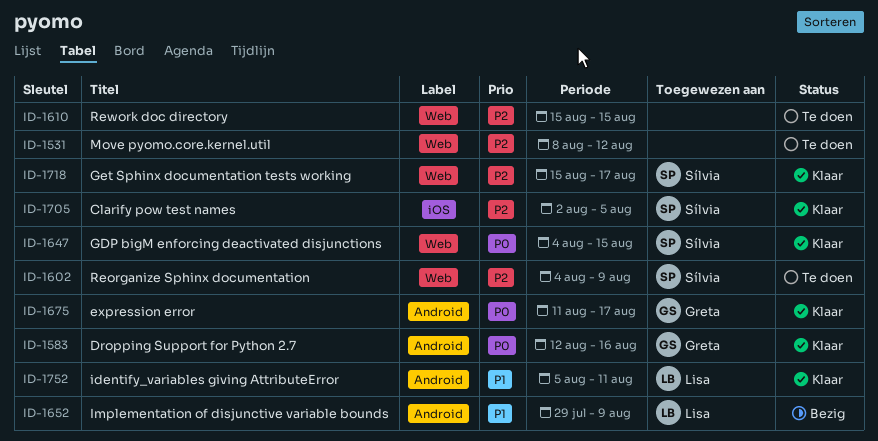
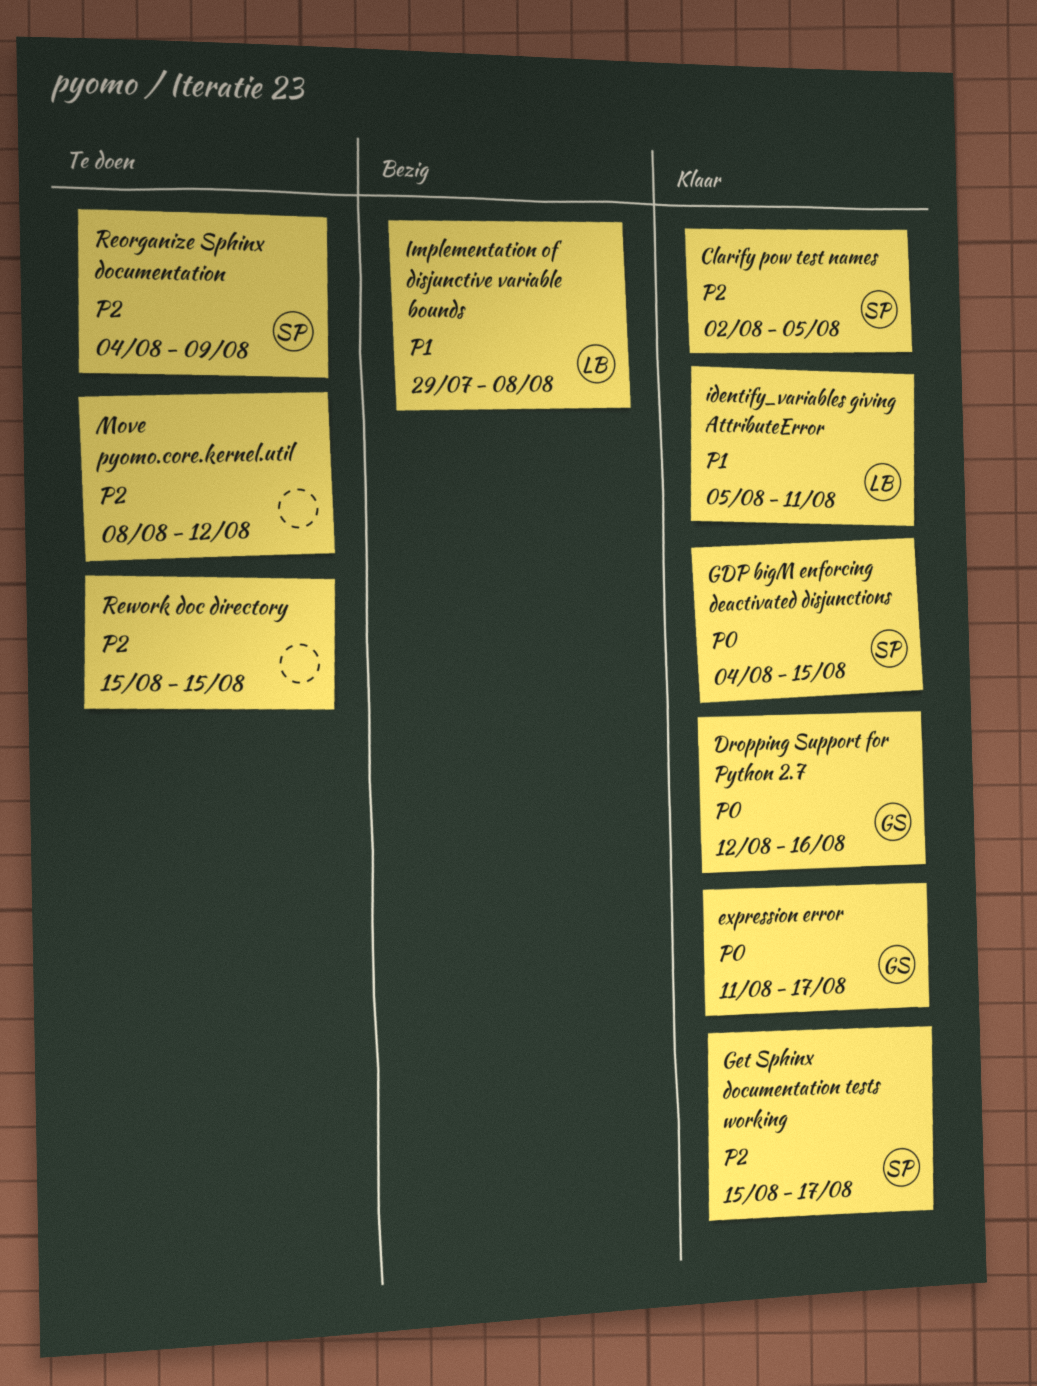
Implementation of disjunctive variable bounds, due: Aug 9 -> Aug 8

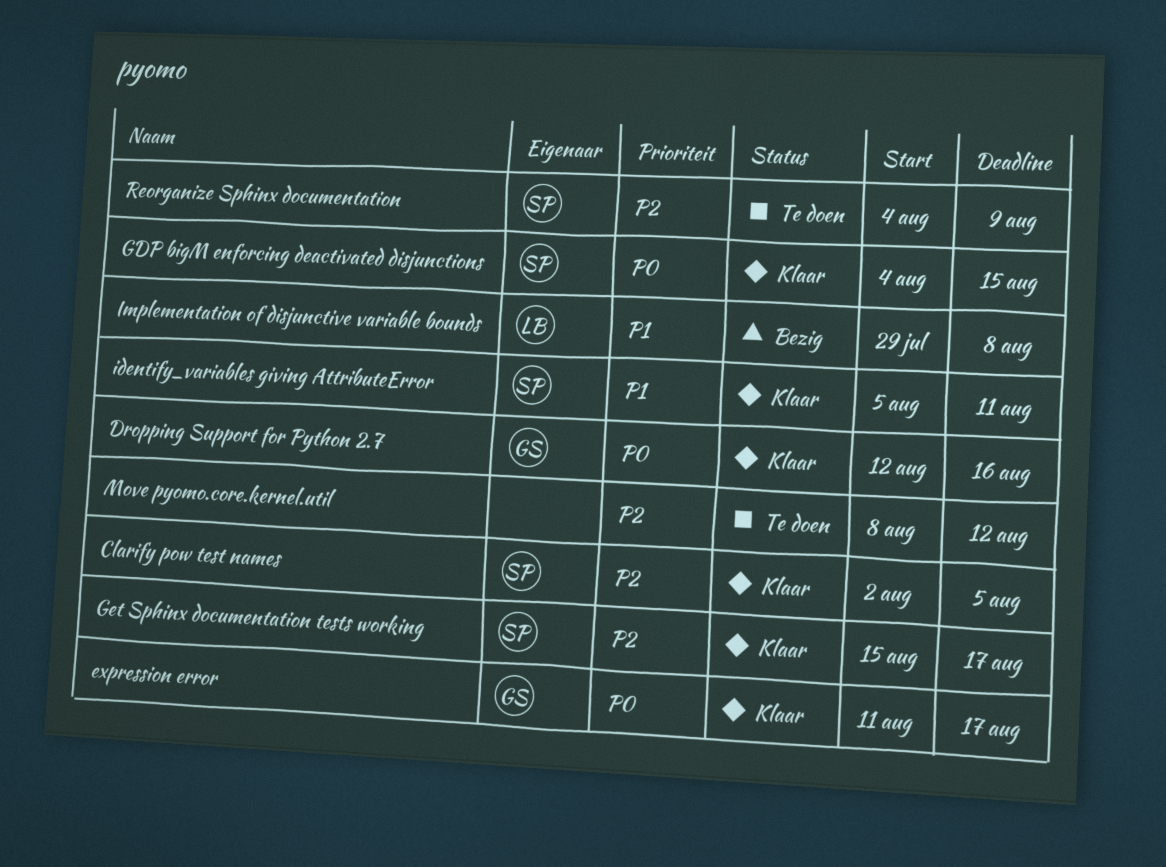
identify_variables giving AttributeError, owner: LB -> SP
Rework doc directory: present -> none

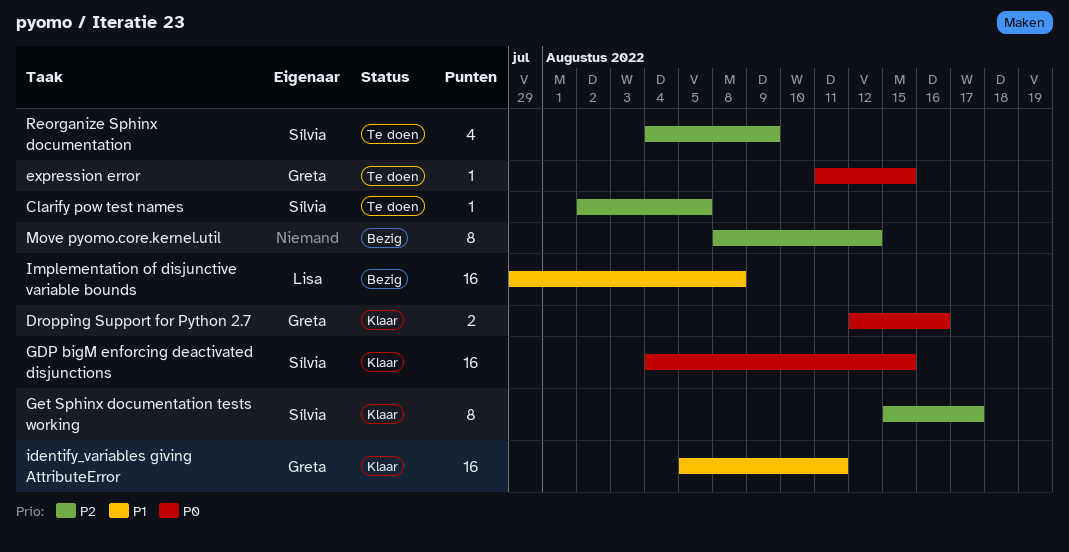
Clarify pow test names, status: Klaar -> Te doen
expression error, status: Klaar -> Te doen
expression error, due: Aug 17 -> Aug 15
identify_variables giving AttributeError, owner: Sílvia -> Greta
Move pyomo.core.kernel.util, status: Te doen -> Bezig

